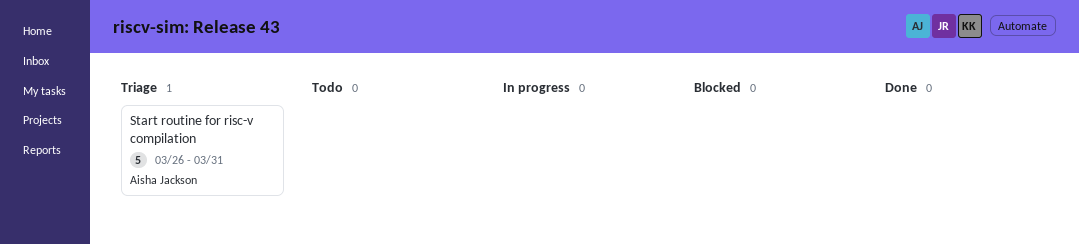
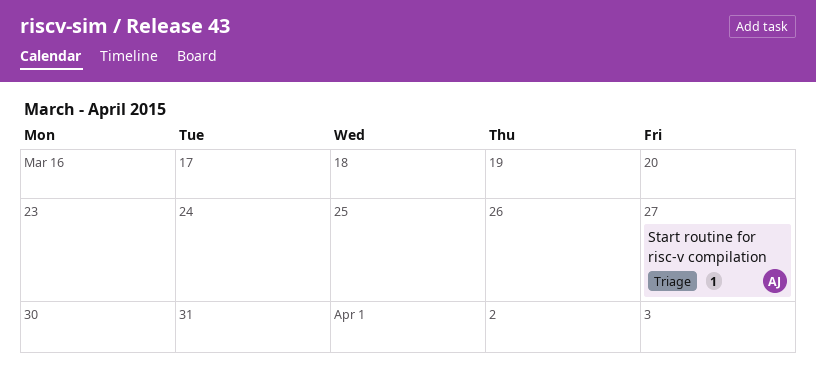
Start routine for risc-v compilation, estimate: 5 -> 1
Start routine for risc-v compilation, due: Mar 31 -> Mar 27

